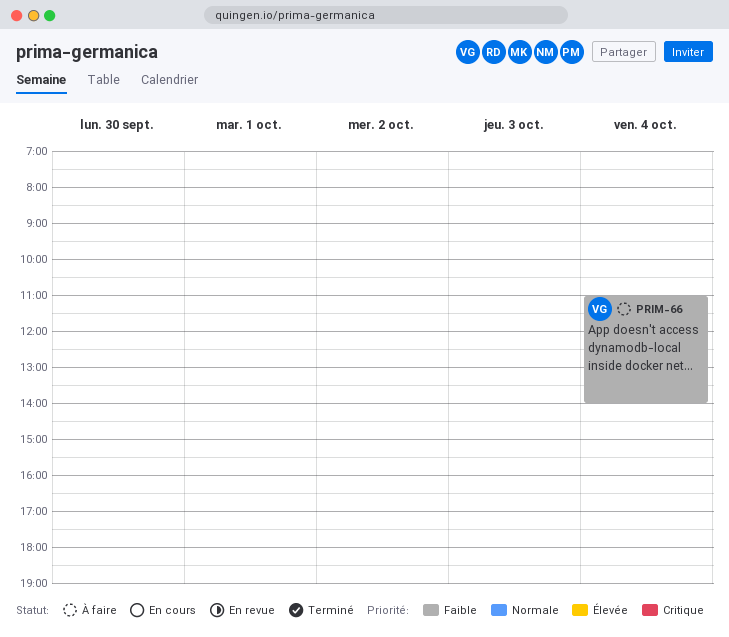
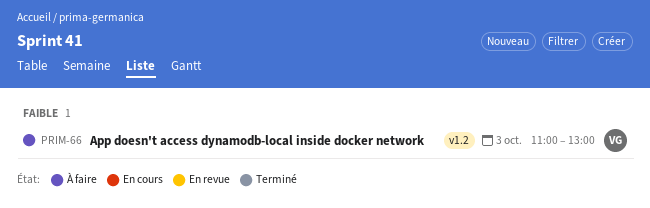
PRIM-66, day: Oct 4 -> Oct 3
PRIM-66, ends: 14:00 -> 13:00

